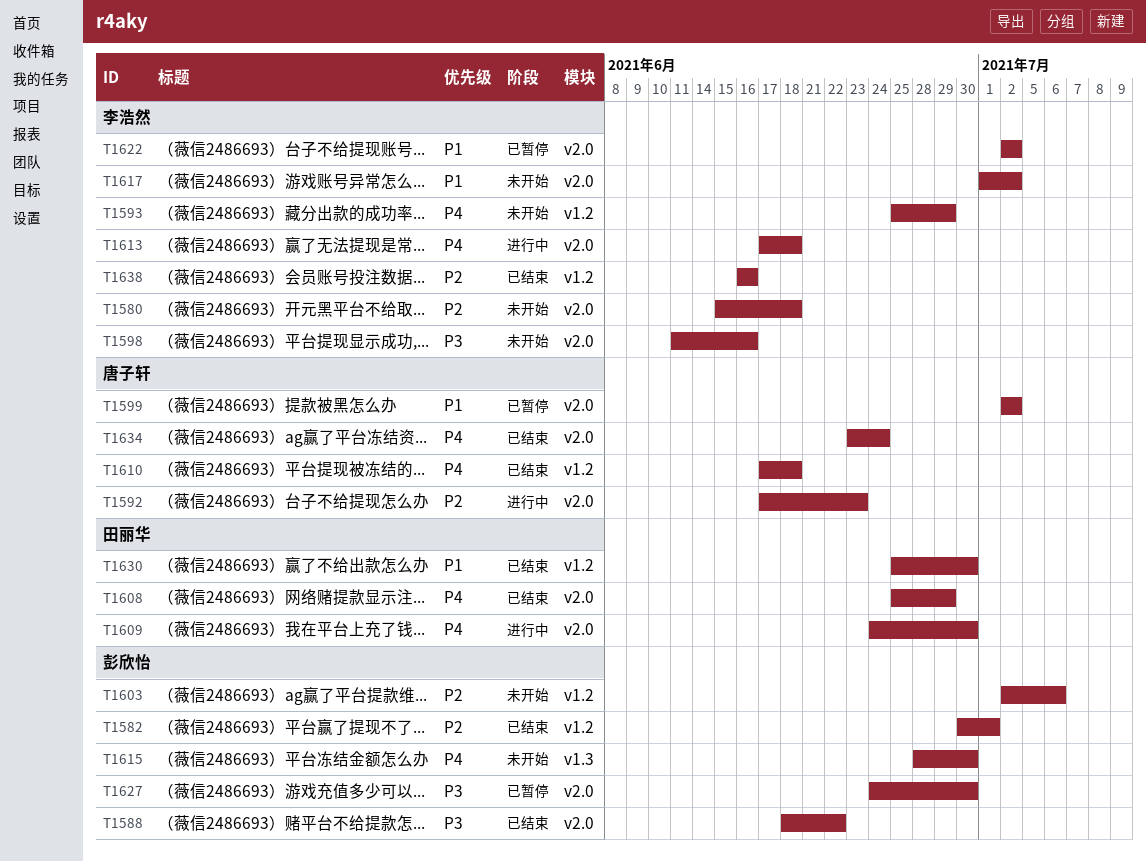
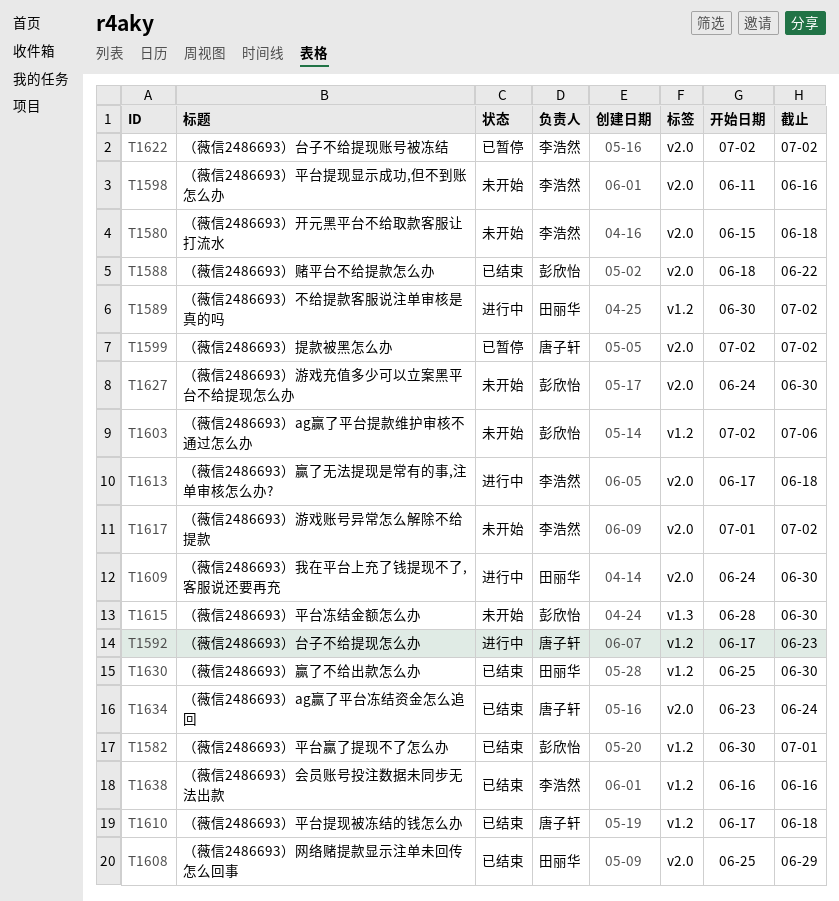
T1589: none -> present
T1592, label: v2.0 -> v1.2
T1593: present -> none
T1627, status: 已暂停 -> 未开始

